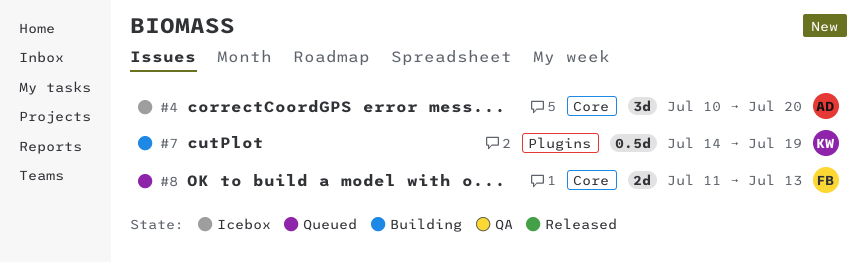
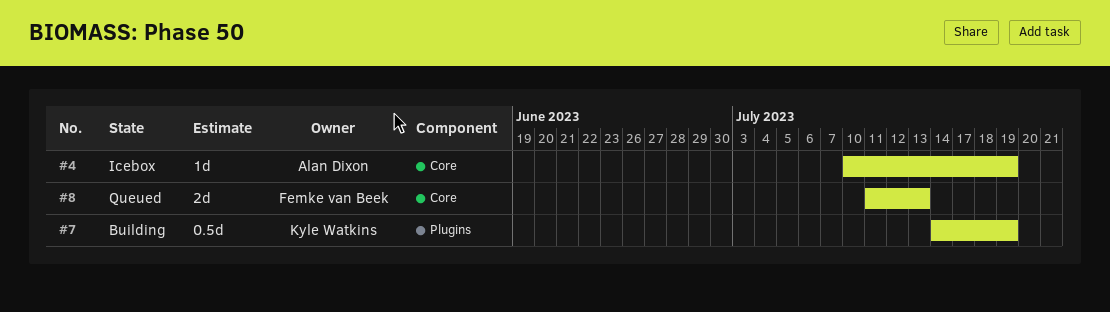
#4, estimate: 3d -> 1d
#4, due: Jul 20 -> Jul 19

